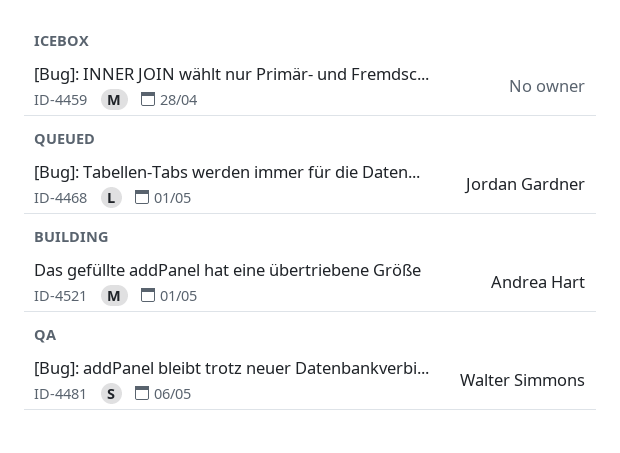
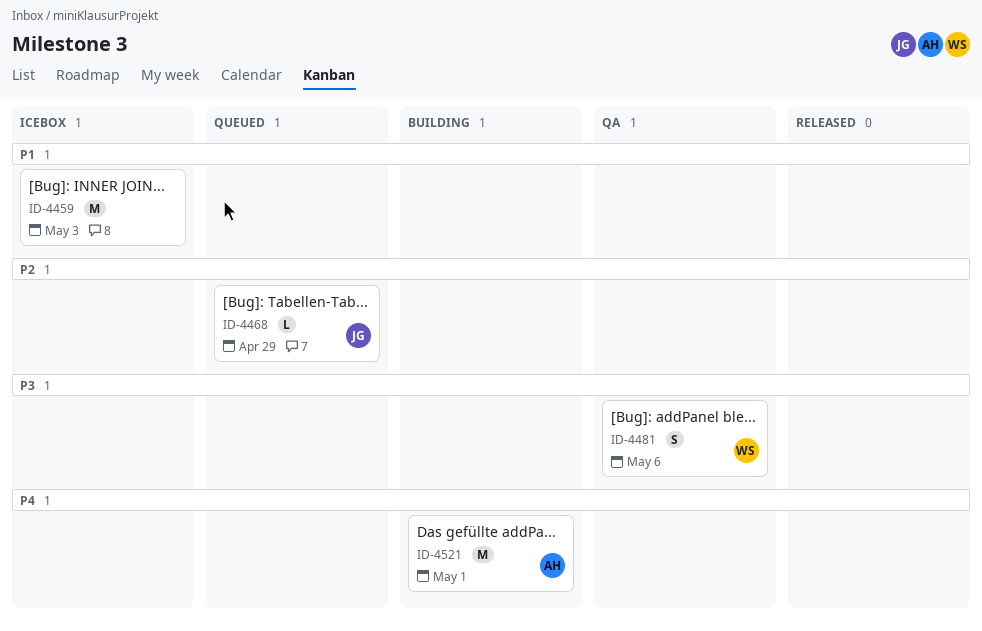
ID-4459, due: Apr 28 -> May 3
ID-4468, due: May 1 -> Apr 29

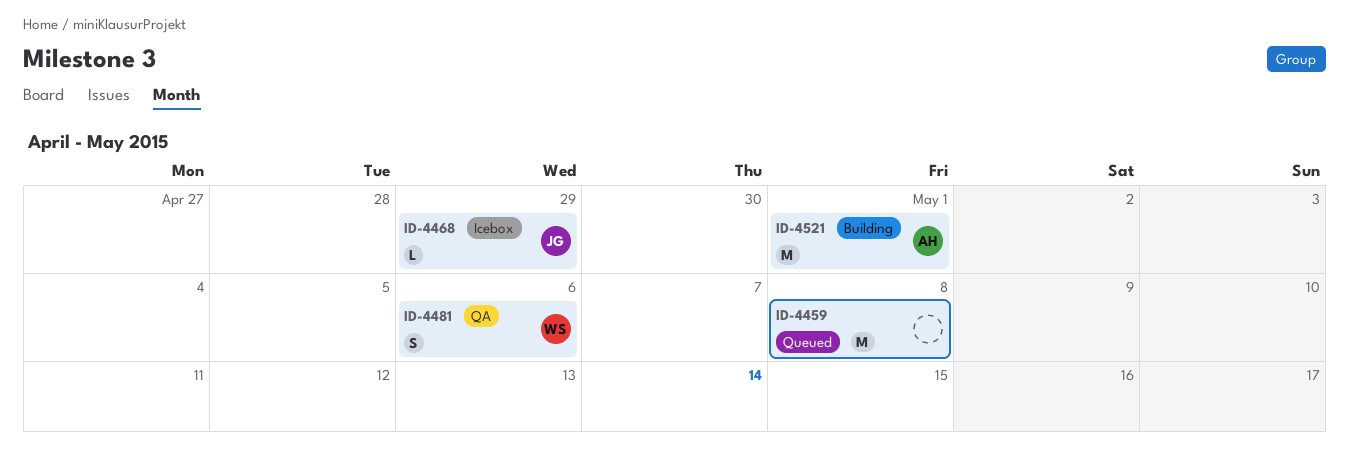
ID-4459, status: Icebox -> Queued
ID-4459, due: May 3 -> May 8
ID-4468, status: Queued -> Icebox

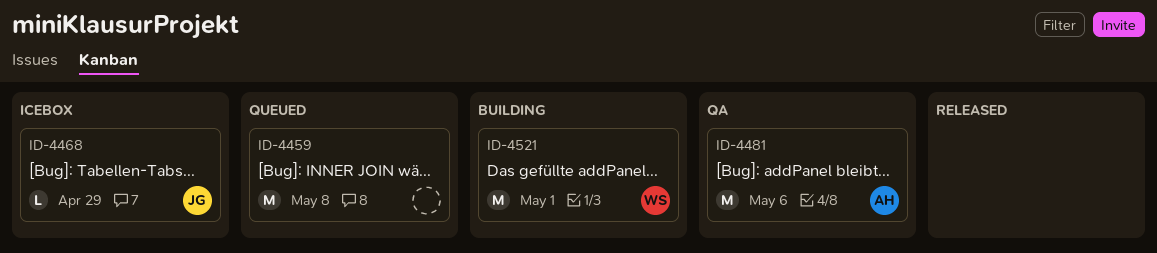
ID-4481, owner: WS -> AH
ID-4481, estimate: S -> M
ID-4521, owner: AH -> WS

